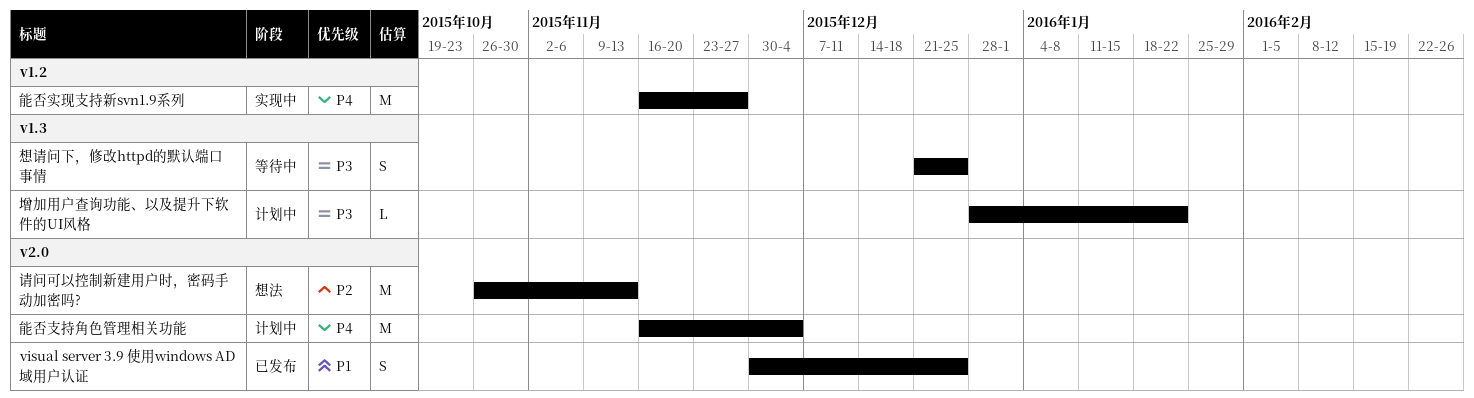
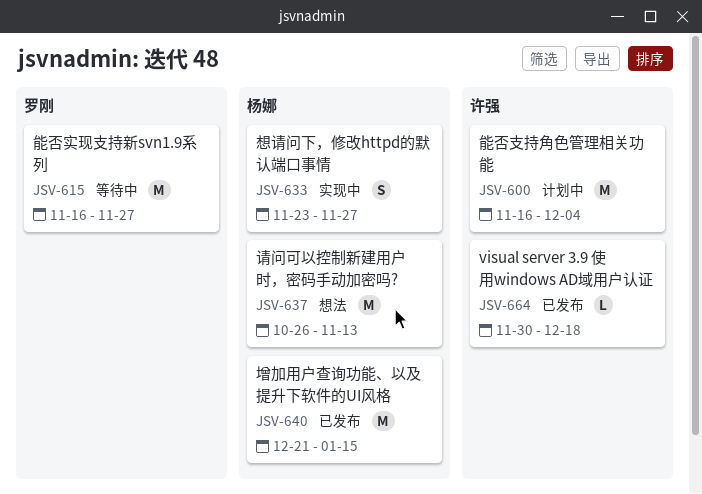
visual server 3.9 使用windows AD域用户认证, estimate: S -> L
visual server 3.9 使用windows AD域用户认证, due: Dec 25 -> Dec 18
增加用户查询功能、以及提升下软件的UI风格, status: 计划中 -> 已发布
增加用户查询功能、以及提升下软件的UI风格, estimate: L -> M
增加用户查询功能、以及提升下软件的UI风格, start: Dec 28 -> Dec 21
增加用户查询功能、以及提升下软件的UI风格, due: Jan 22 -> Jan 15
想请问下，修改httpd的默认端口事情, status: 等待中 -> 实现中
想请问下，修改httpd的默认端口事情, start: Dec 21 -> Nov 23
想请问下，修改httpd的默认端口事情, due: Dec 25 -> Nov 27
能否实现支持新svn1.9系列, status: 实现中 -> 等待中

